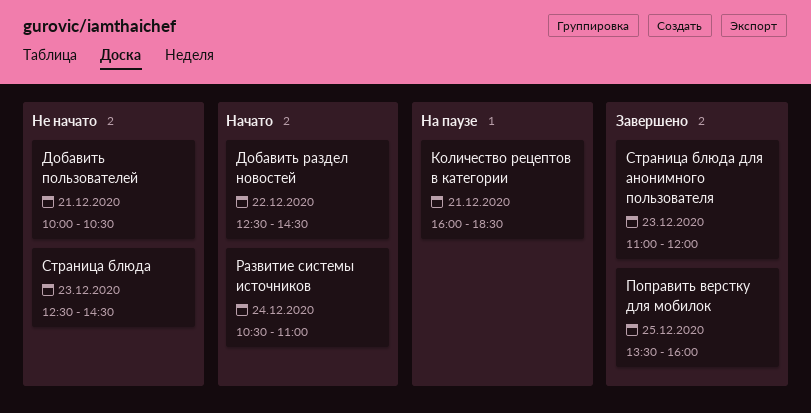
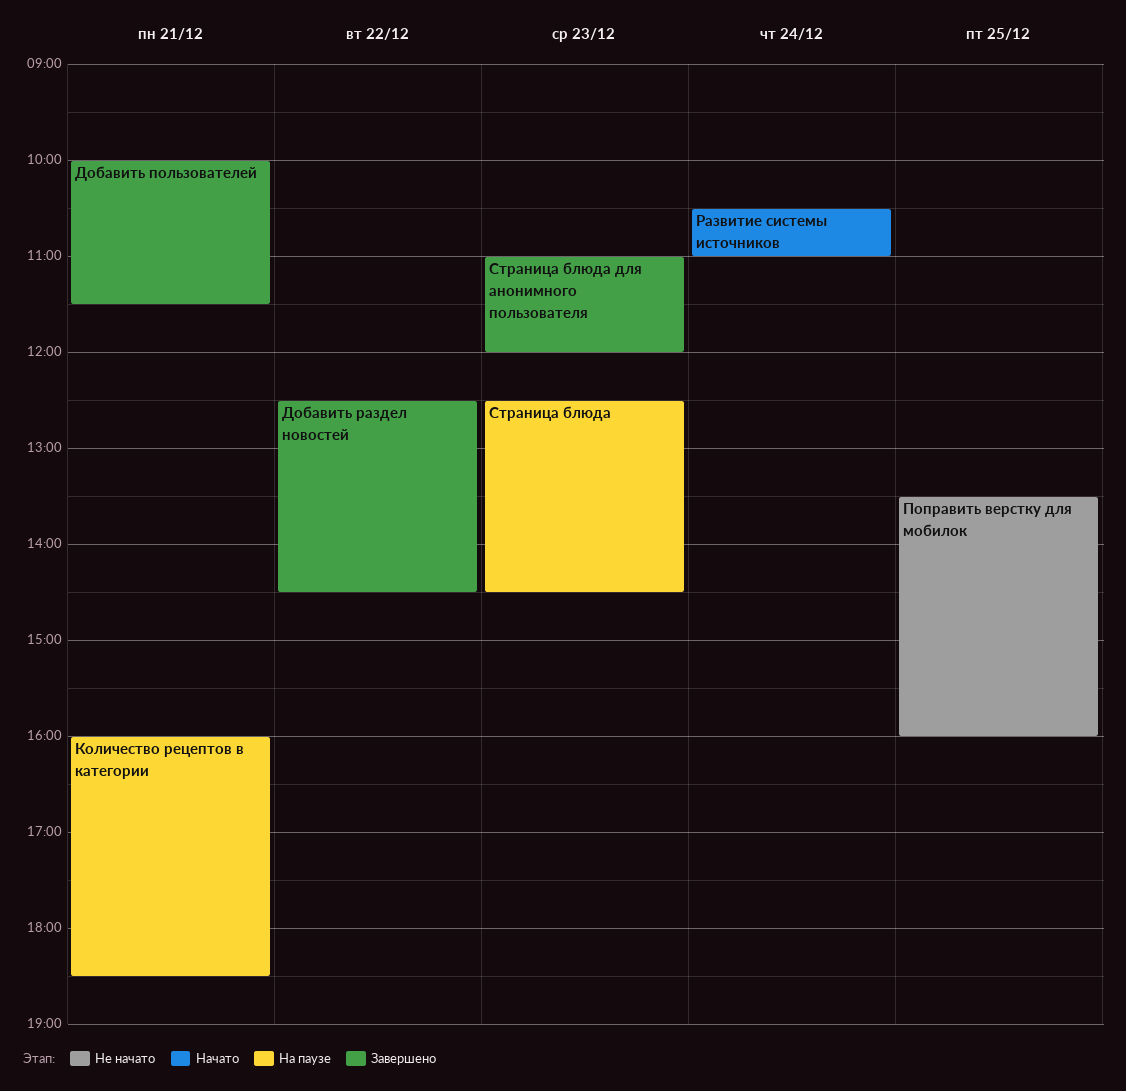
Добавить пользователей, status: Не начато -> Завершено
Добавить пользователей, ends: 10:30 -> 11:30
Добавить раздел новостей, status: Начато -> Завершено
Поправить верстку для мобилок, status: Завершено -> Не начато
Страница блюда, status: Не начато -> На паузе

